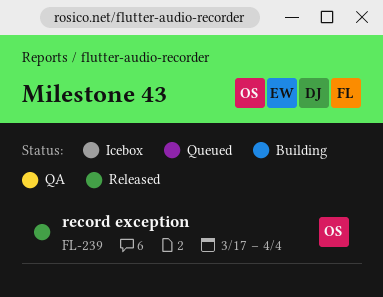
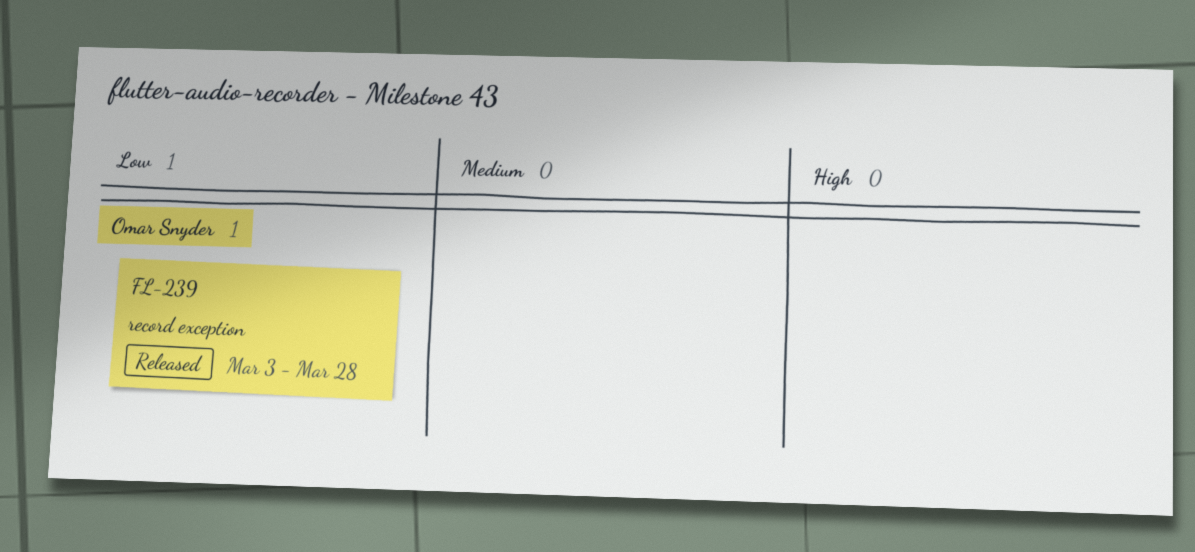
FL-239, start: Mar 17 -> Mar 3
FL-239, due: Apr 4 -> Mar 28

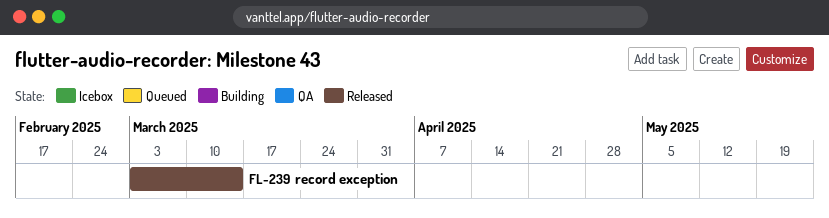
FL-239, due: Mar 28 -> Mar 14

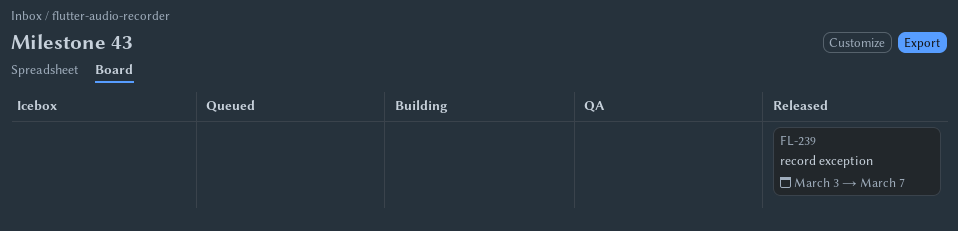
FL-239, due: Mar 14 -> Mar 7

